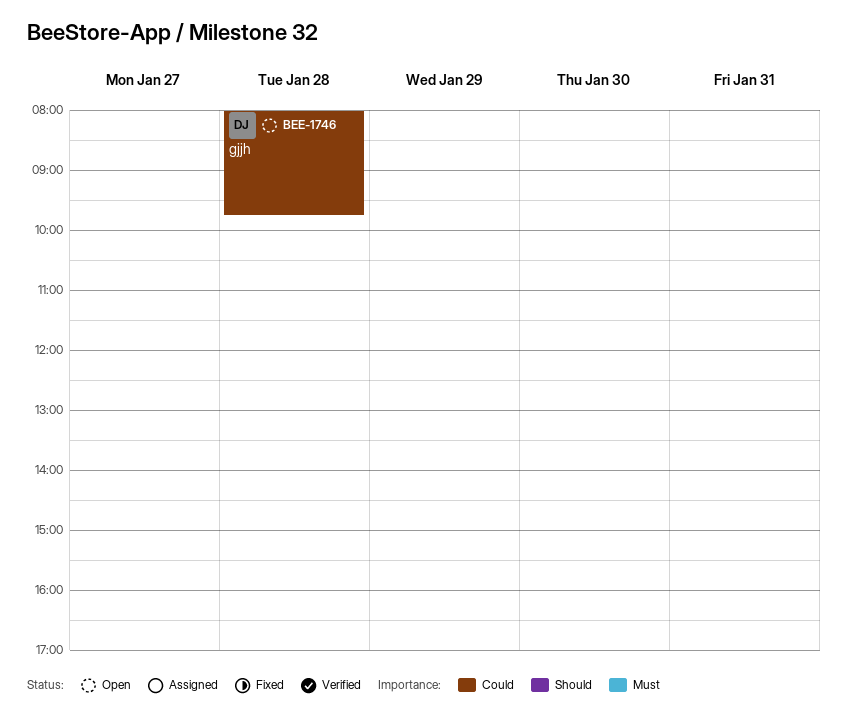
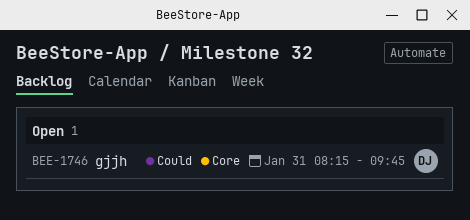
BEE-1746, day: Jan 28 -> Jan 31
BEE-1746, begins: 08:00 -> 08:15

